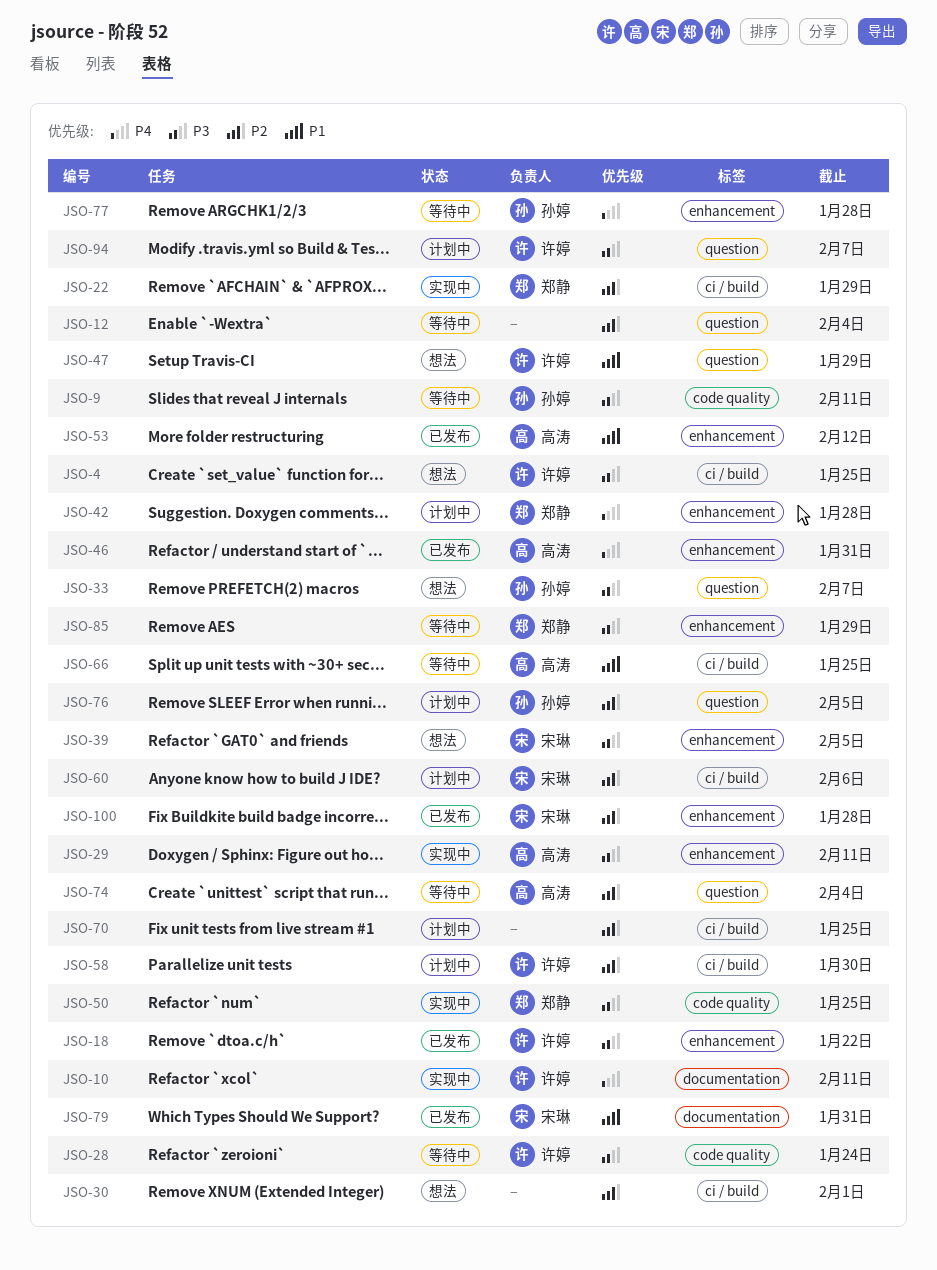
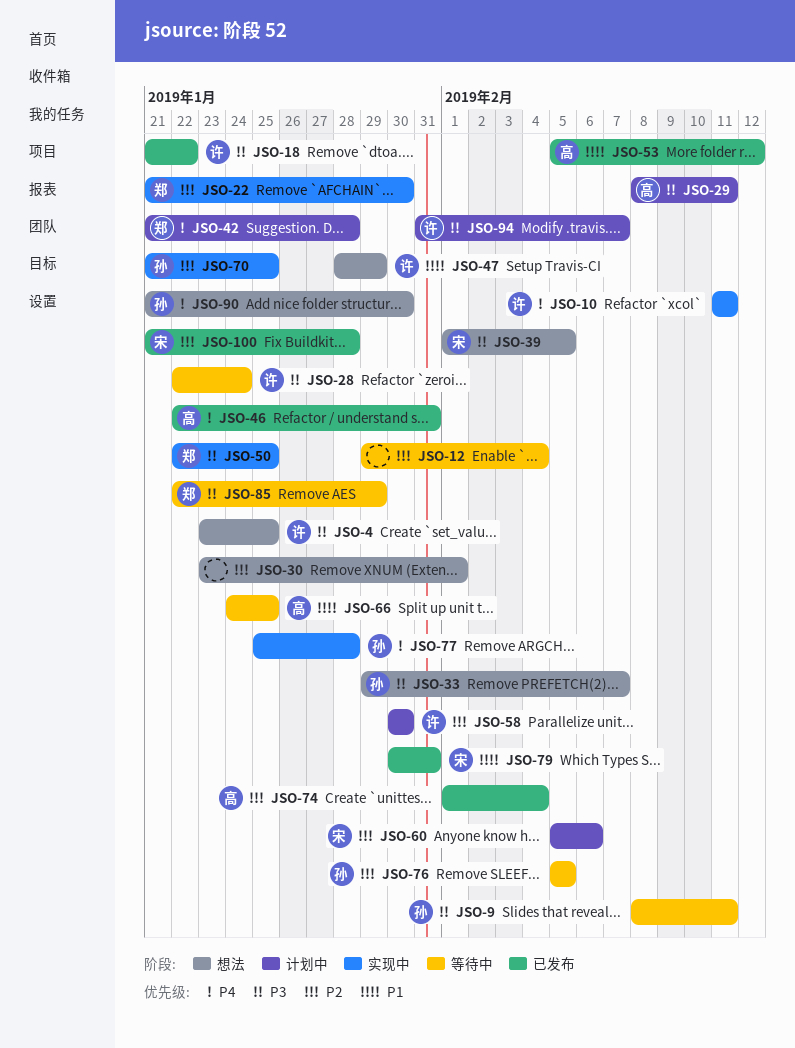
JSO-22, due: Jan 29 -> Jan 30
JSO-29, status: 实现中 -> 计划中
JSO-70, status: 计划中 -> 实现中
JSO-70, owner: none -> 孙婷
JSO-74, status: 等待中 -> 已发布
JSO-76, status: 计划中 -> 等待中
JSO-77, status: 等待中 -> 实现中
JSO-90: none -> present

